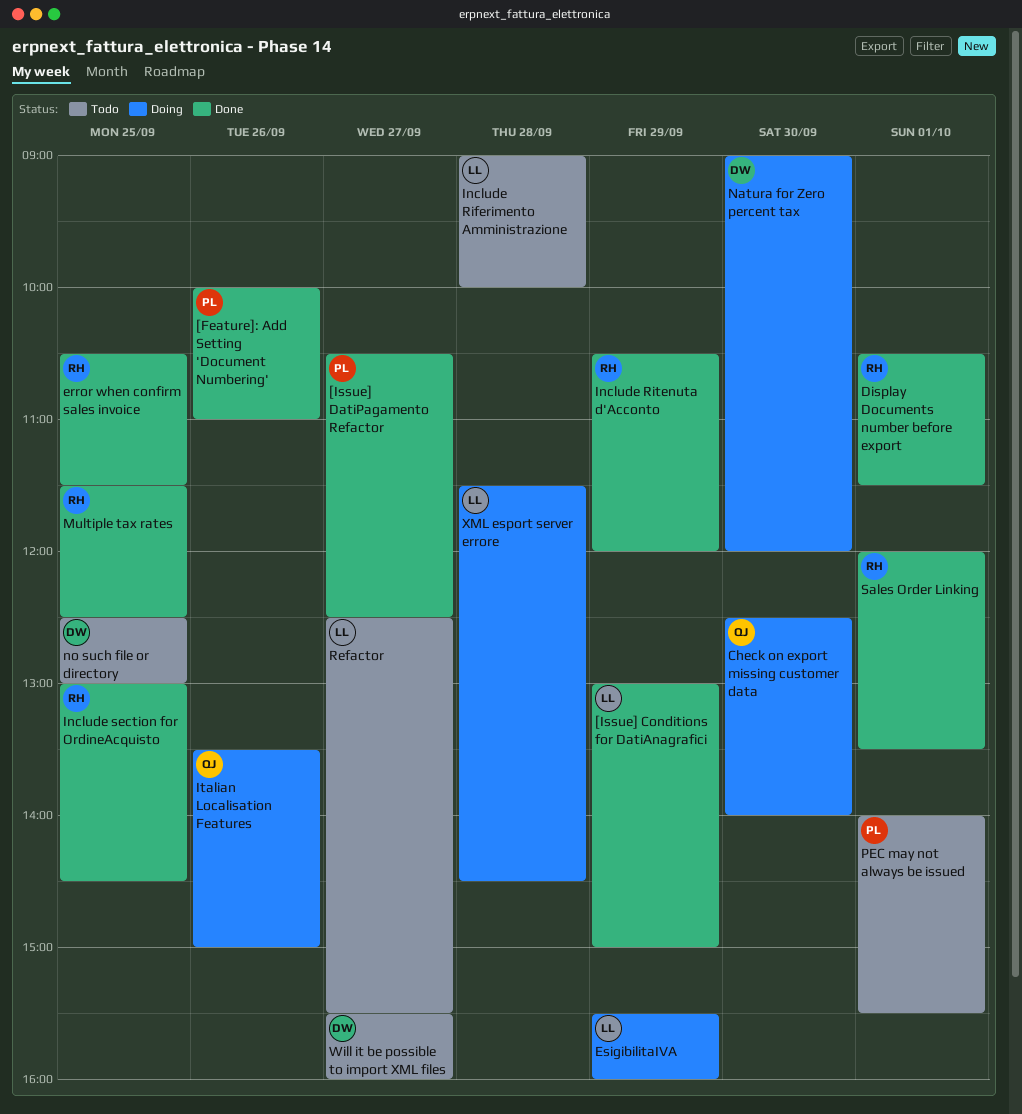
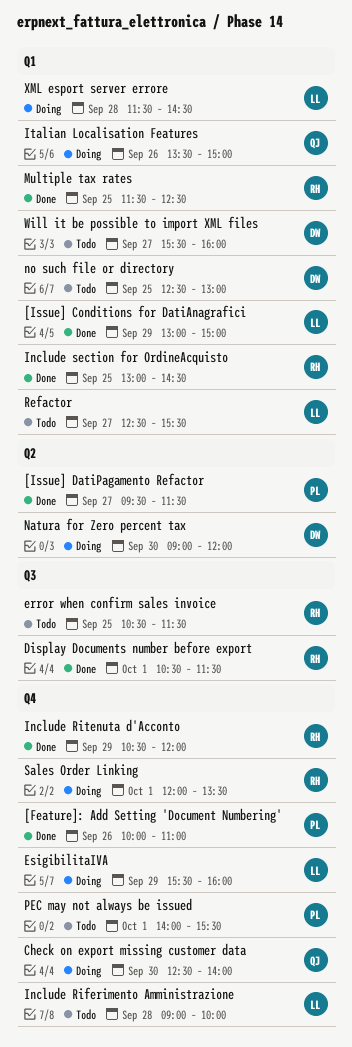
[Issue] DatiPagamento Refactor, begins: 10:30 -> 09:30
[Issue] DatiPagamento Refactor, ends: 12:30 -> 11:30
error when confirm sales invoice, status: Done -> Todo
Sales Order Linking, status: Done -> Doing

